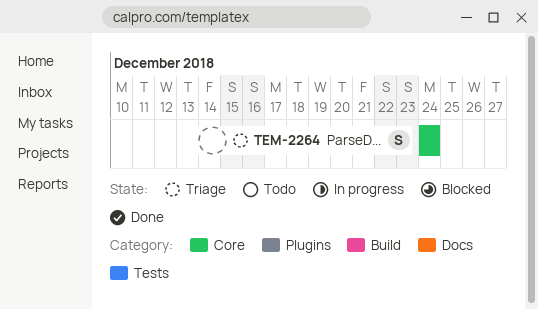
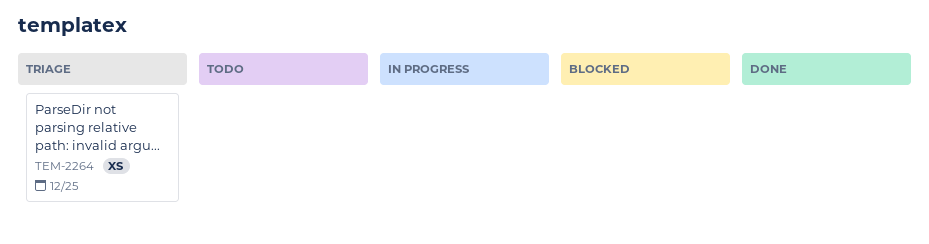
TEM-2264, estimate: S -> XS
TEM-2264, due: Dec 24 -> Dec 25

